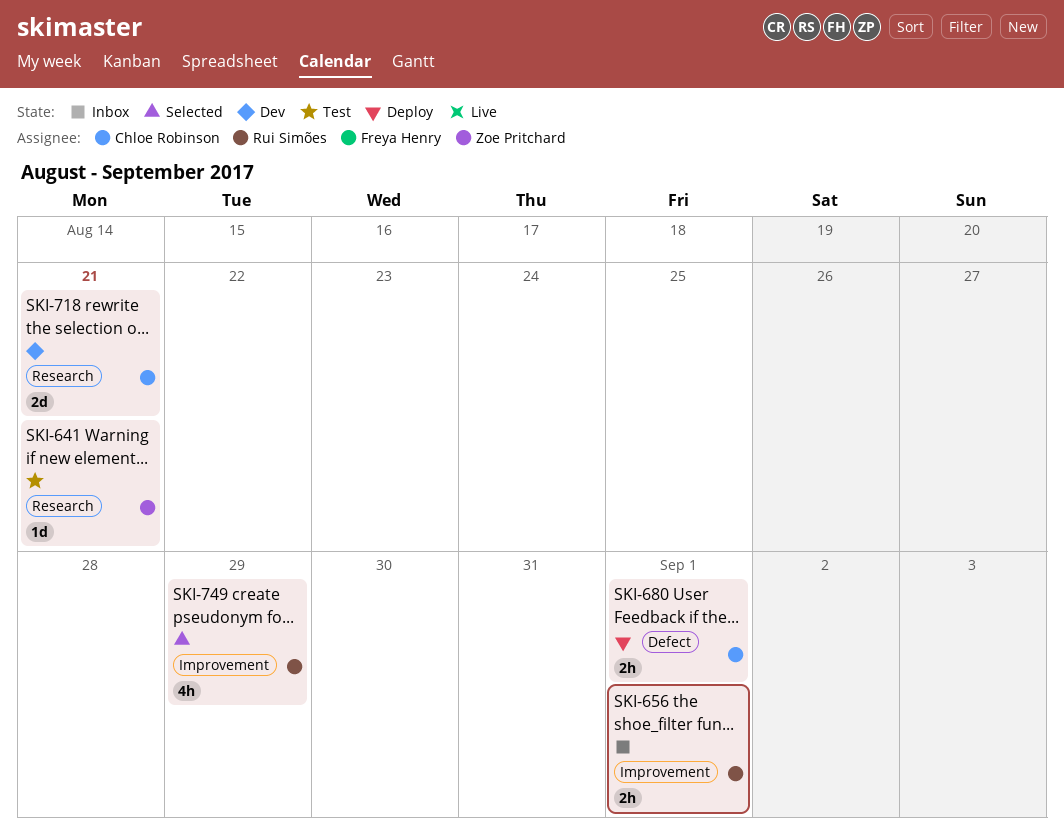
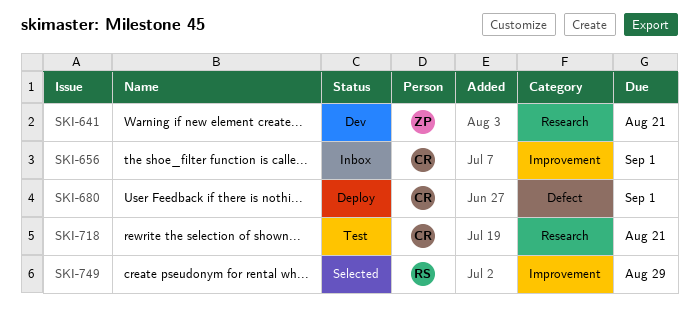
SKI-641, status: Test -> Dev
SKI-656, owner: Rui Simões -> Chloe Robinson
SKI-718, status: Dev -> Test

